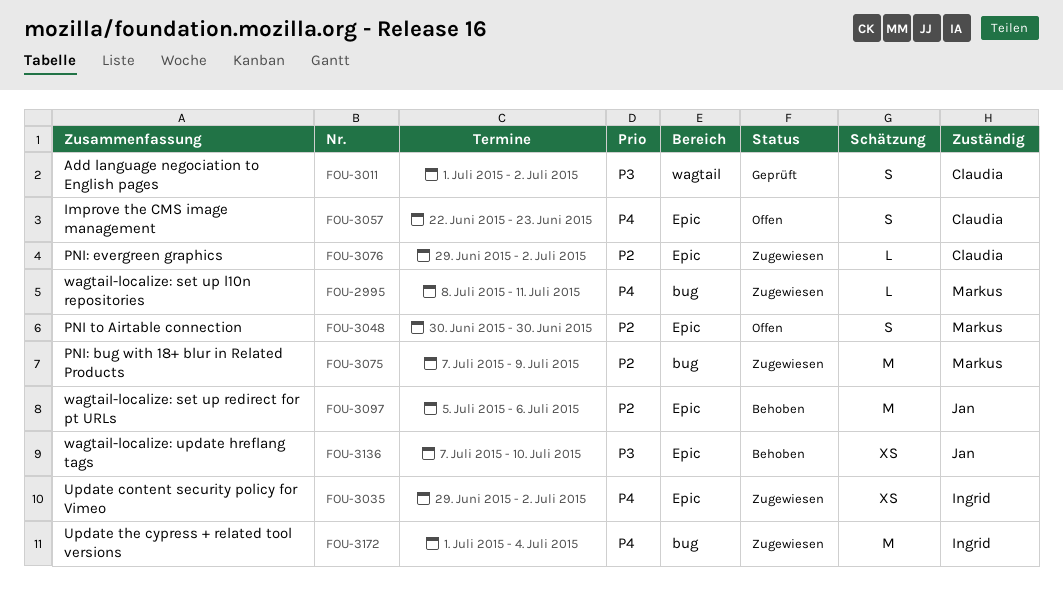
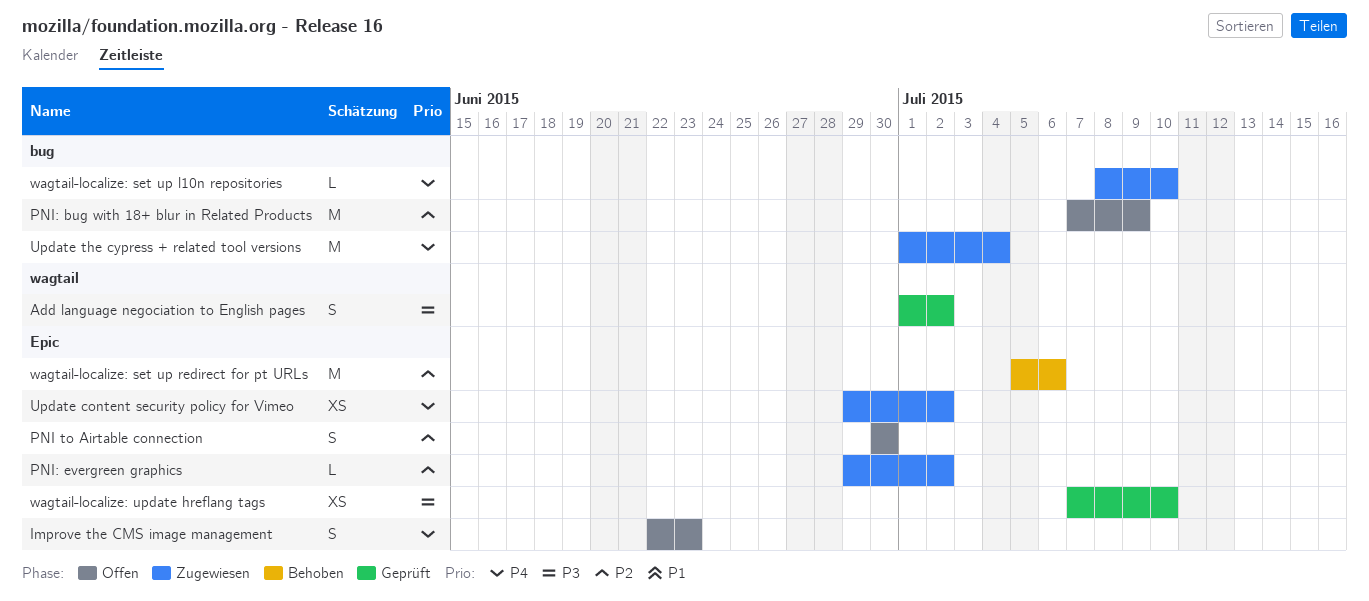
PNI: bug with 18+ blur in Related Products, status: Zugewiesen -> Offen
wagtail-localize: set up l10n repositories, due: Jul 11 -> Jul 10
wagtail-localize: update hreflang tags, status: Behoben -> Geprüft

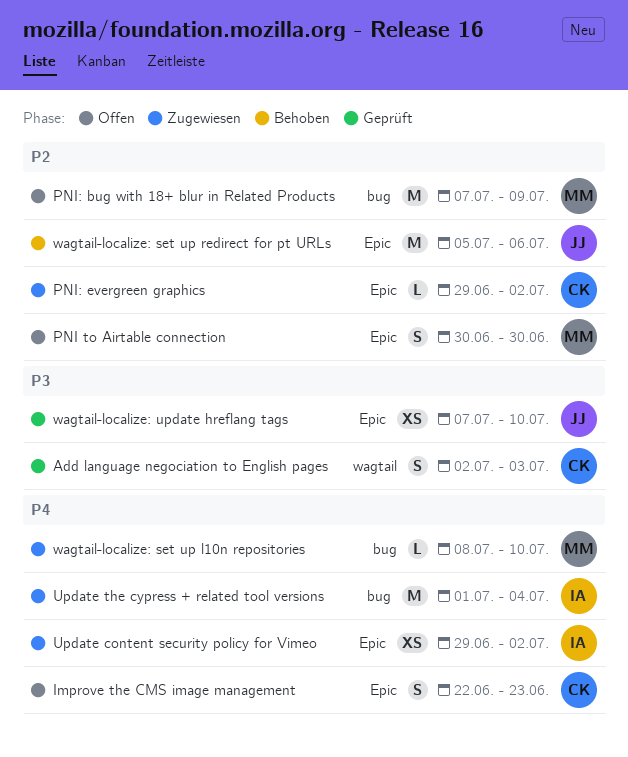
Add language negociation to English pages, start: Jul 1 -> Jul 2
Add language negociation to English pages, due: Jul 2 -> Jul 3

